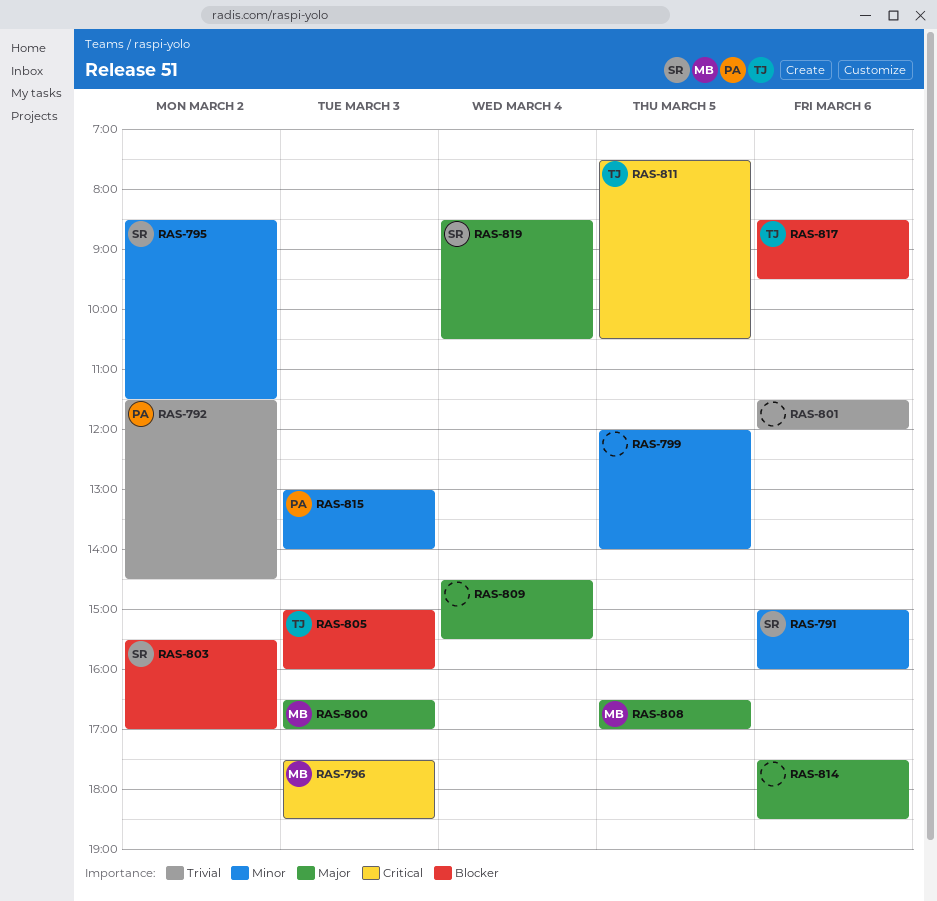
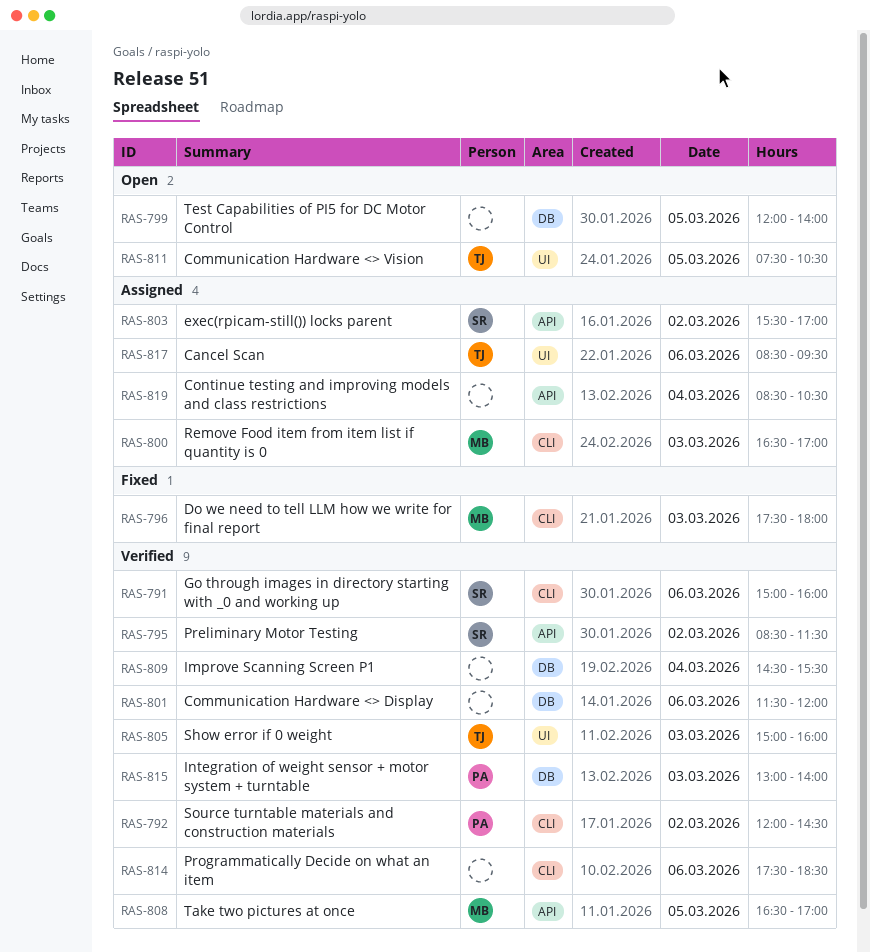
RAS-792, begins: 11:30 -> 12:00
RAS-796, ends: 18:30 -> 18:00
RAS-819, owner: SR -> none

